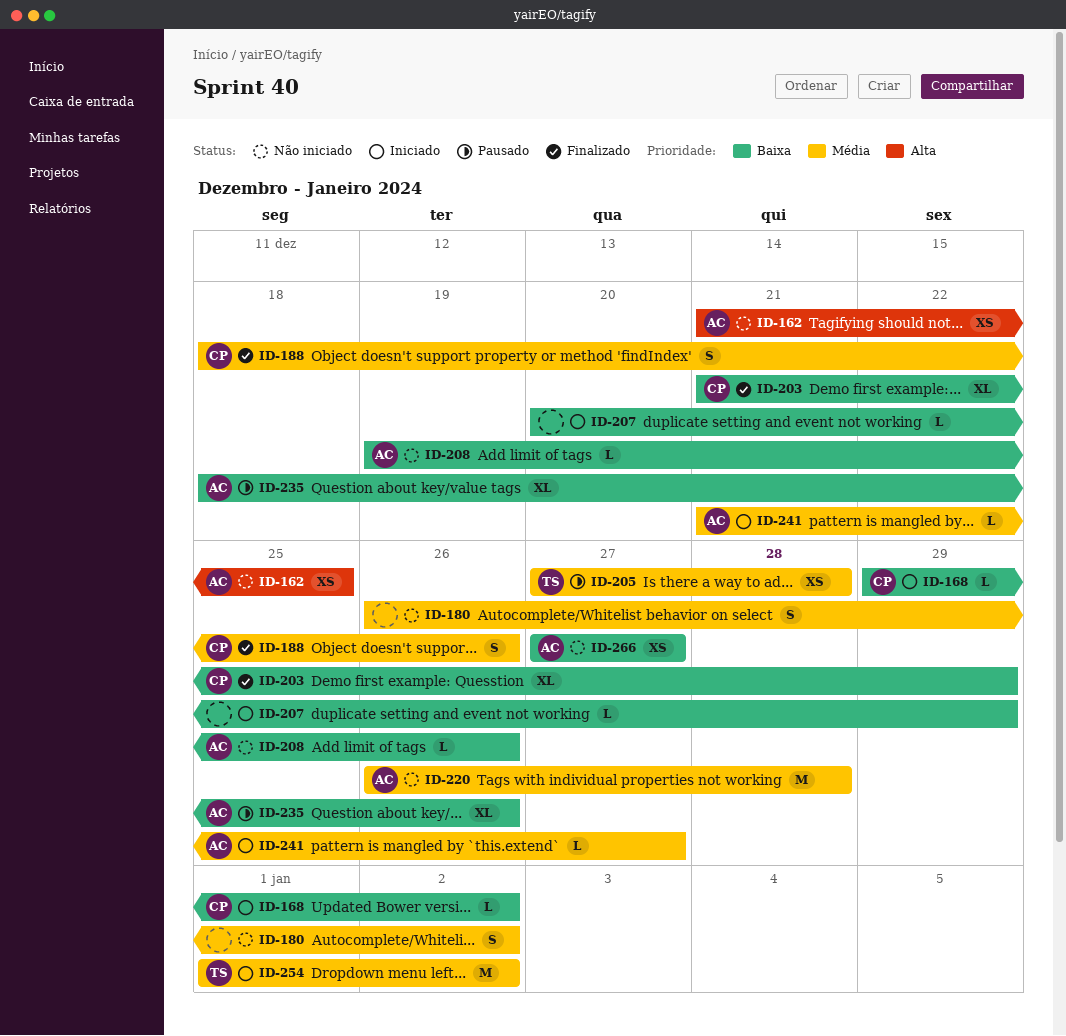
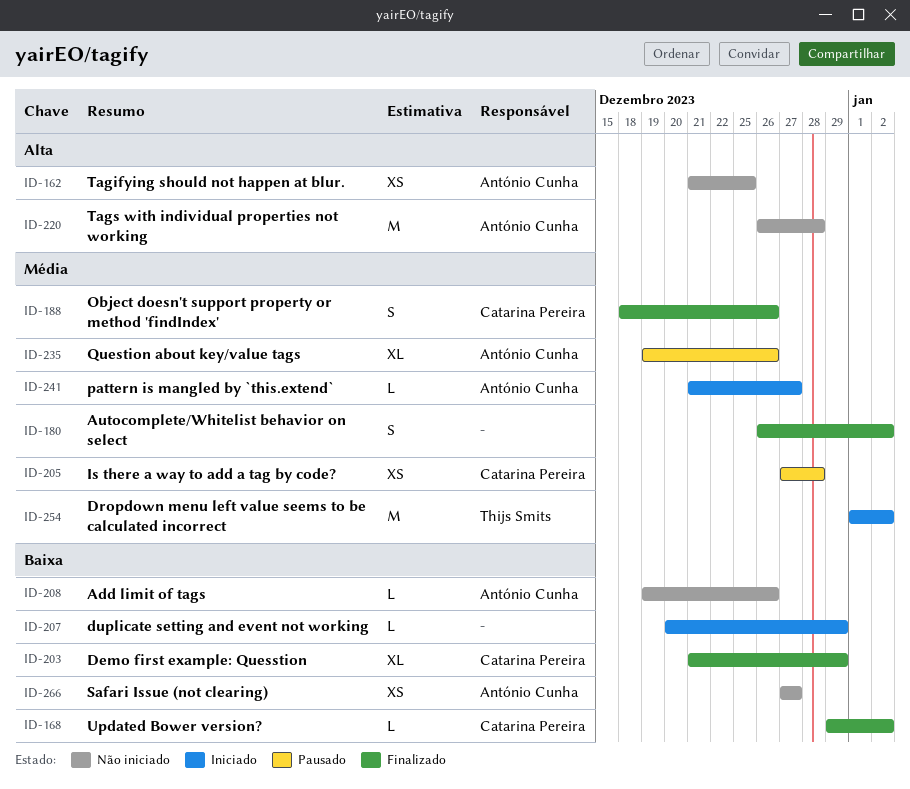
ID-168, status: Iniciado -> Finalizado
ID-180, status: Não iniciado -> Finalizado
ID-205, owner: Thijs Smits -> Catarina Pereira
ID-220, priority: Média -> Alta
ID-235, priority: Baixa -> Média
ID-235, start: Dec 18 -> Dec 19

